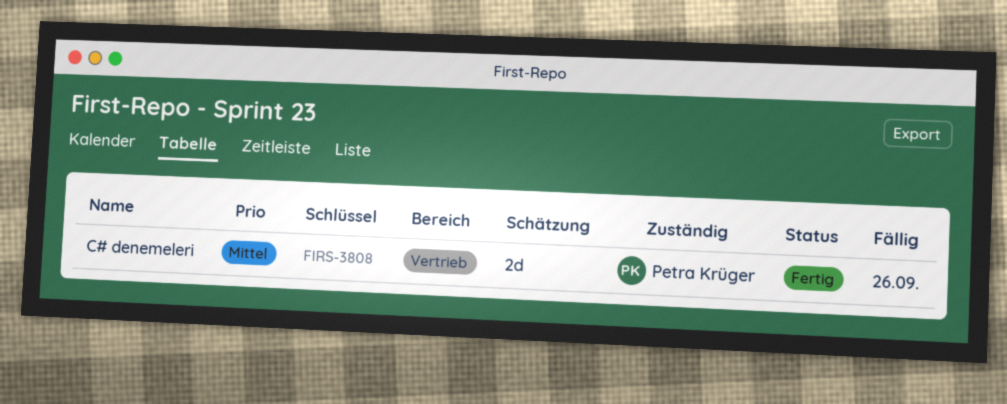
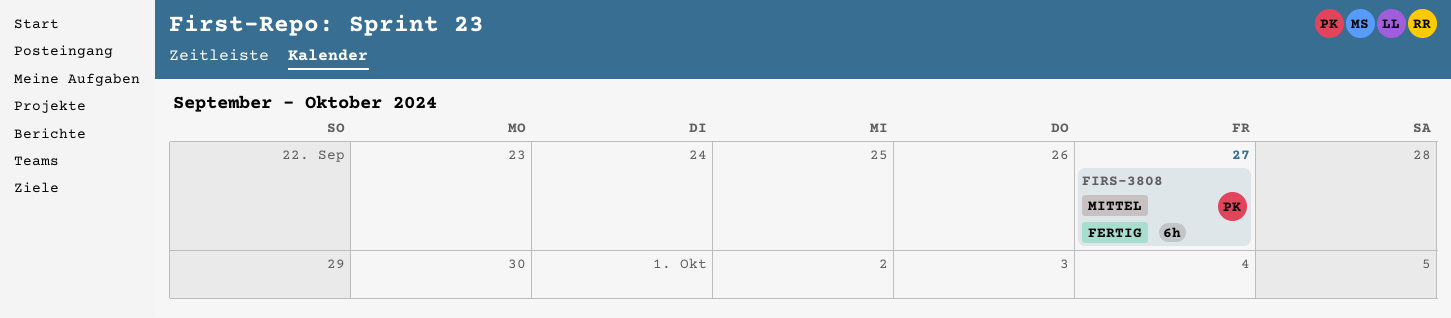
FIRS-3808, estimate: 2d -> 6h
FIRS-3808, due: Sep 26 -> Sep 27

